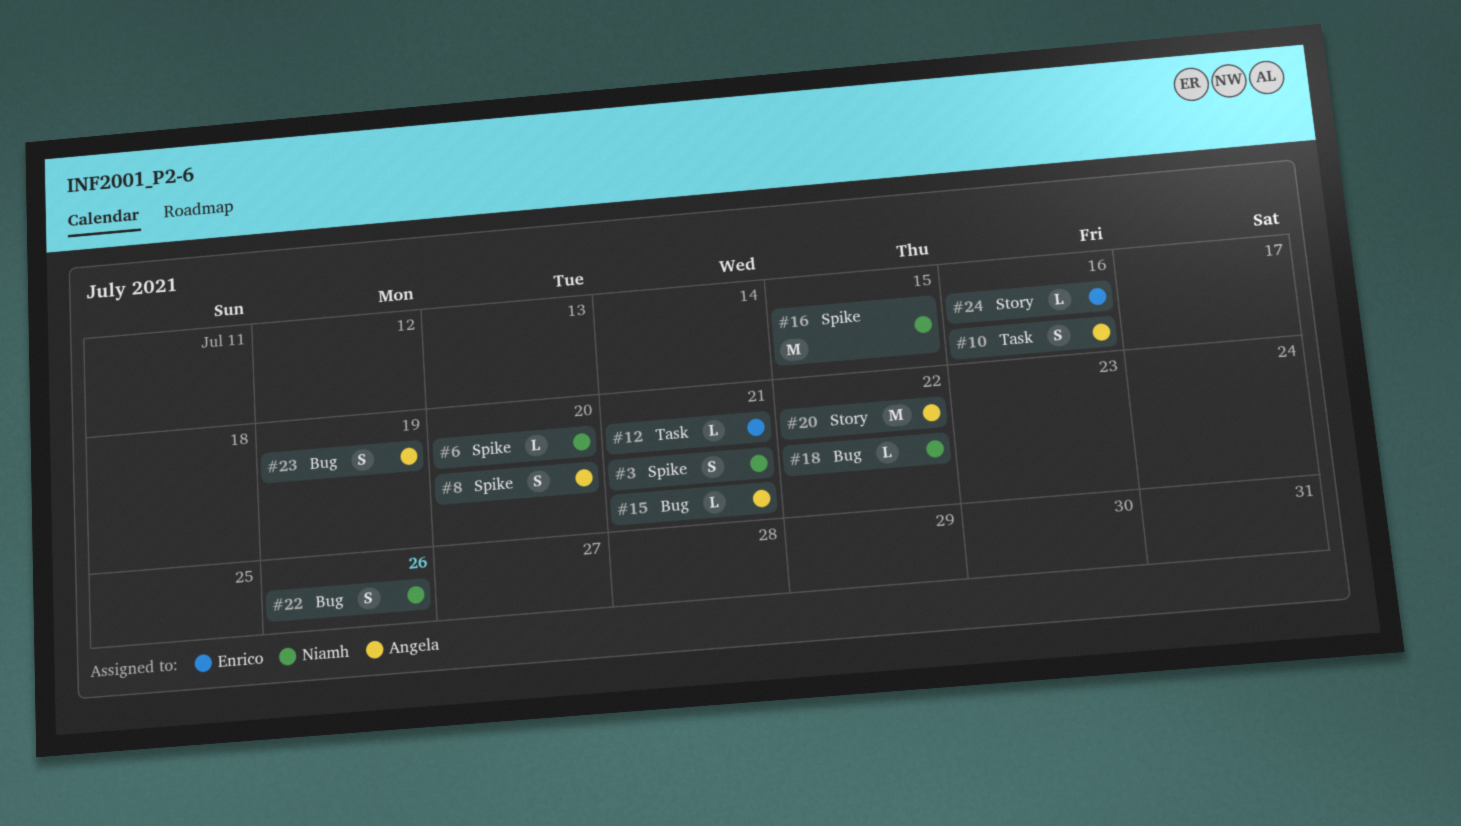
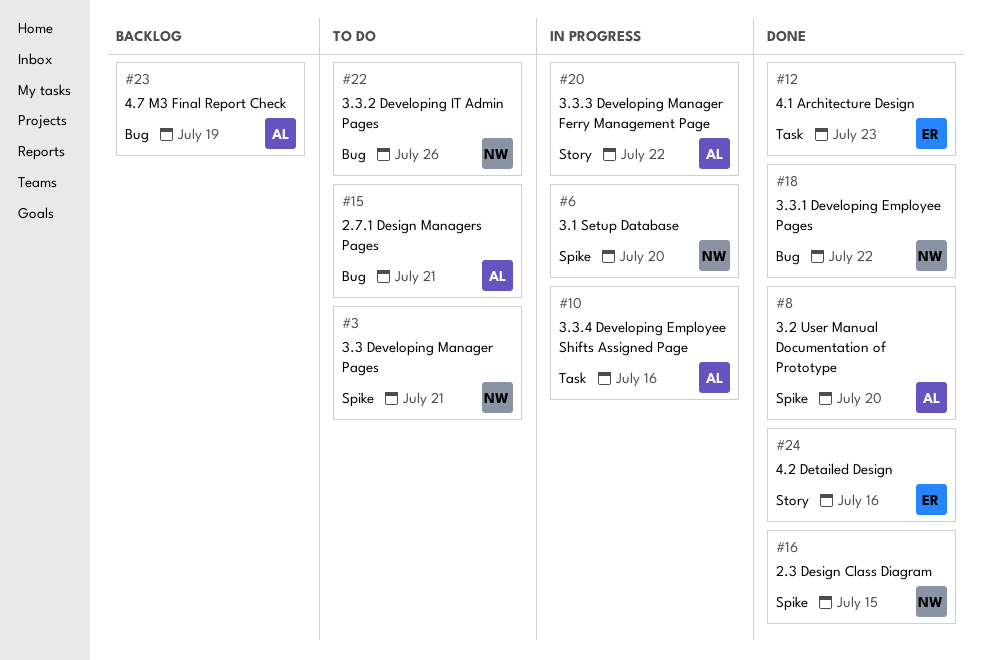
#12, due: Jul 21 -> Jul 23

